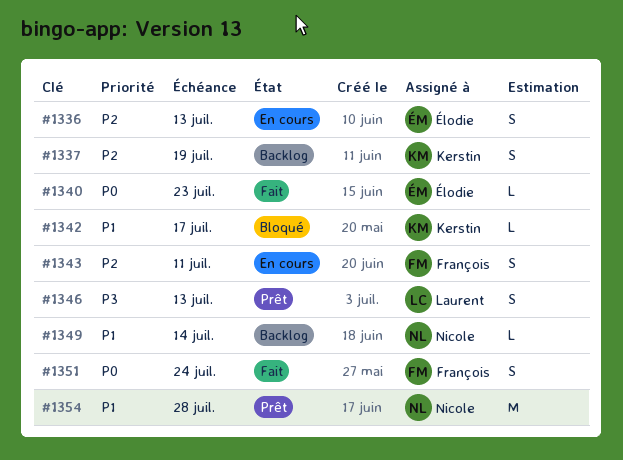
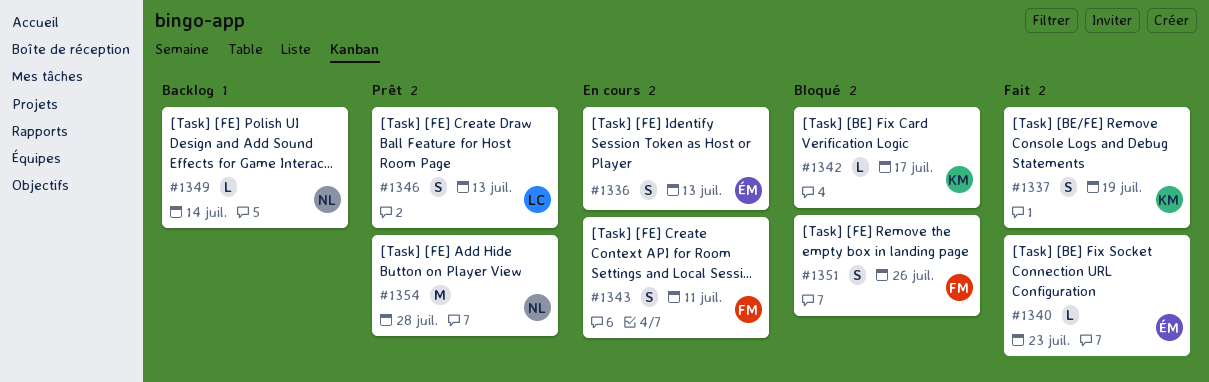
#1337, status: Backlog -> Fait
#1351, status: Fait -> Bloqué
#1351, due: Jul 24 -> Jul 26

